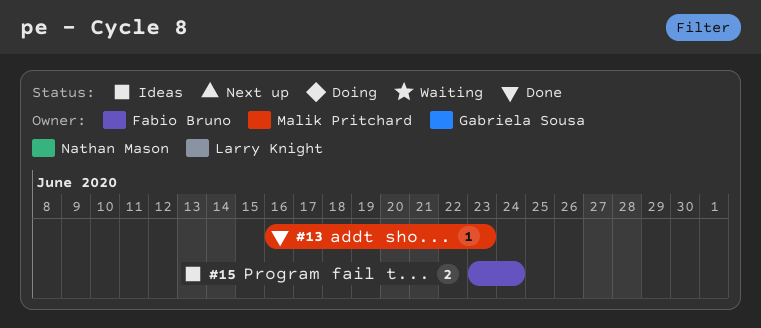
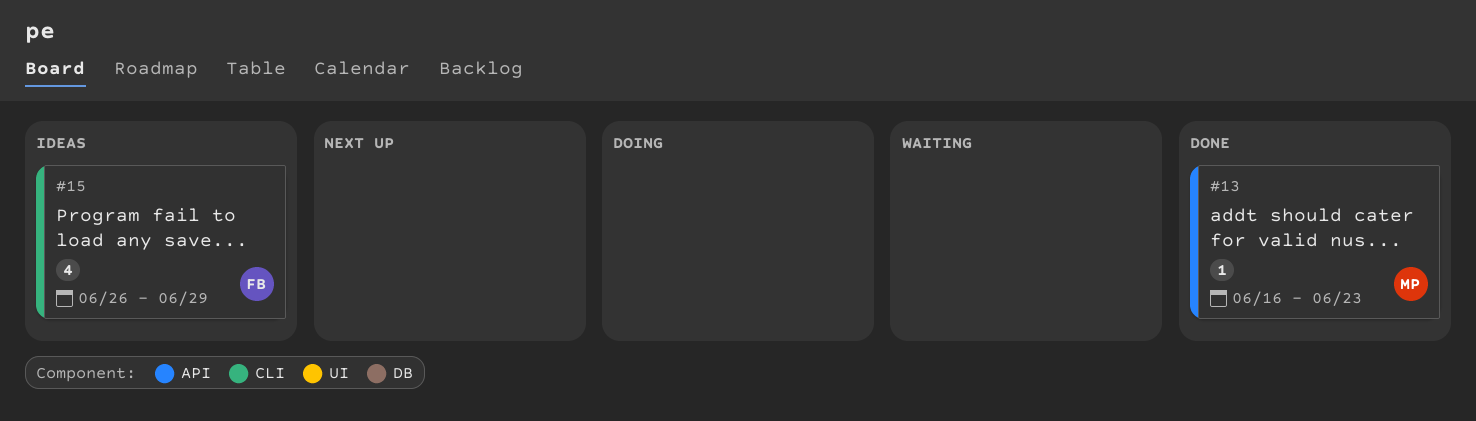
#15, estimate: 2 -> 4
#15, start: Jun 23 -> Jun 26
#15, due: Jun 24 -> Jun 29

